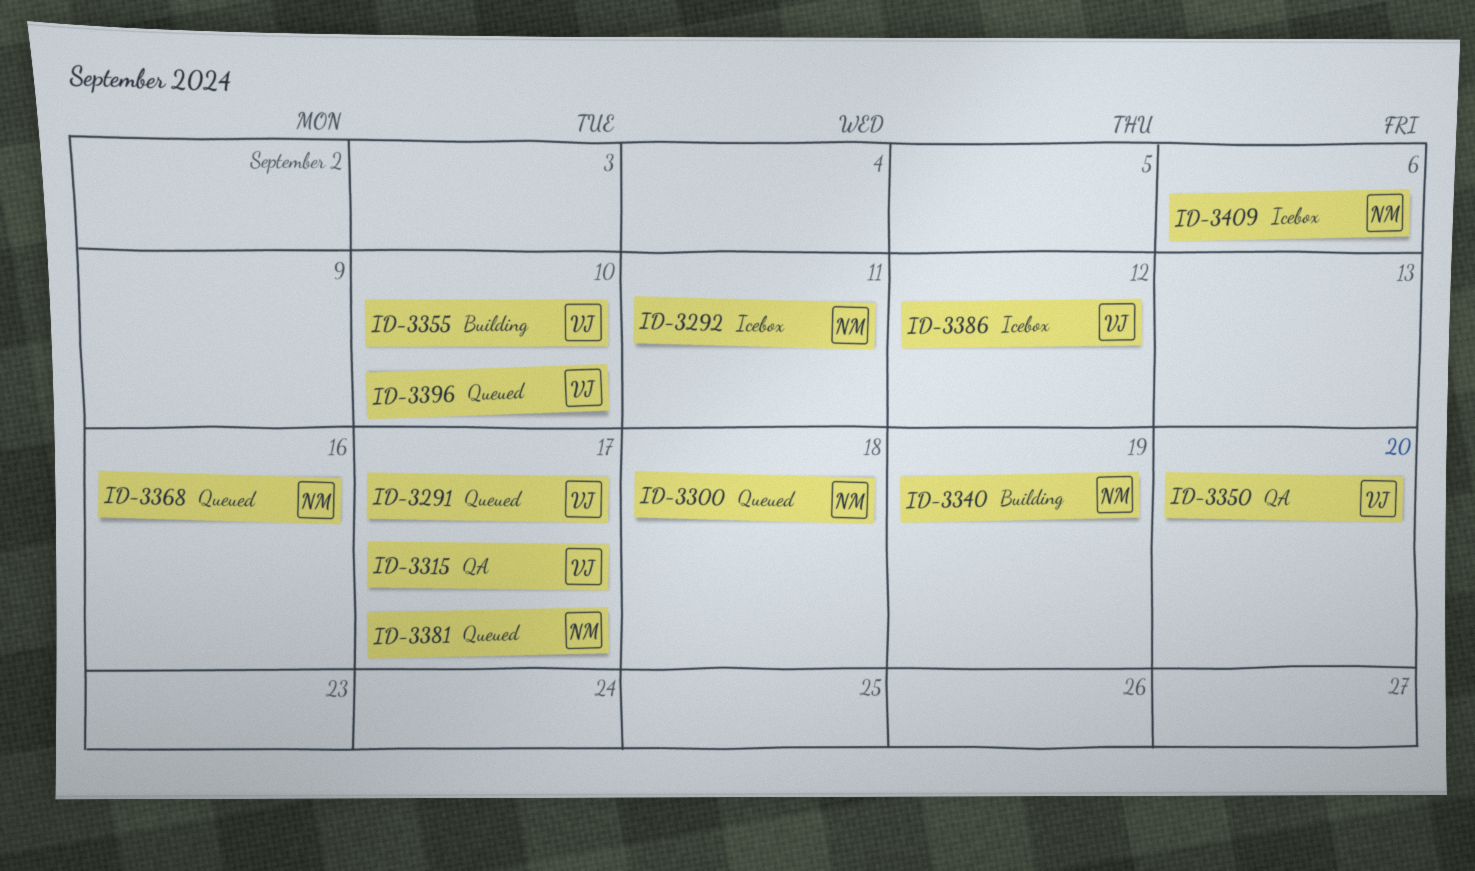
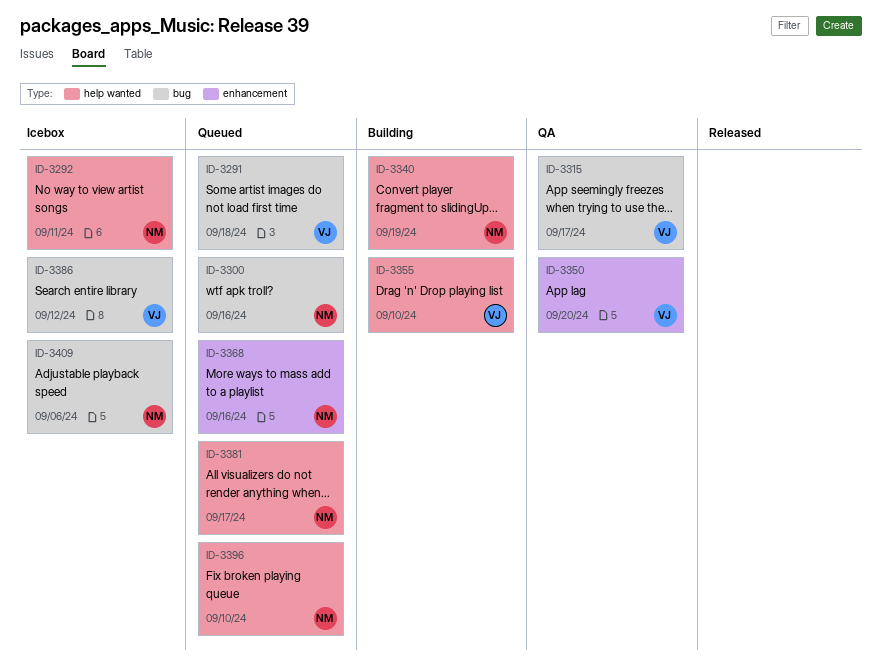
ID-3291, due: Sep 17 -> Sep 18
ID-3300, due: Sep 18 -> Sep 16
ID-3396, owner: VJ -> NM

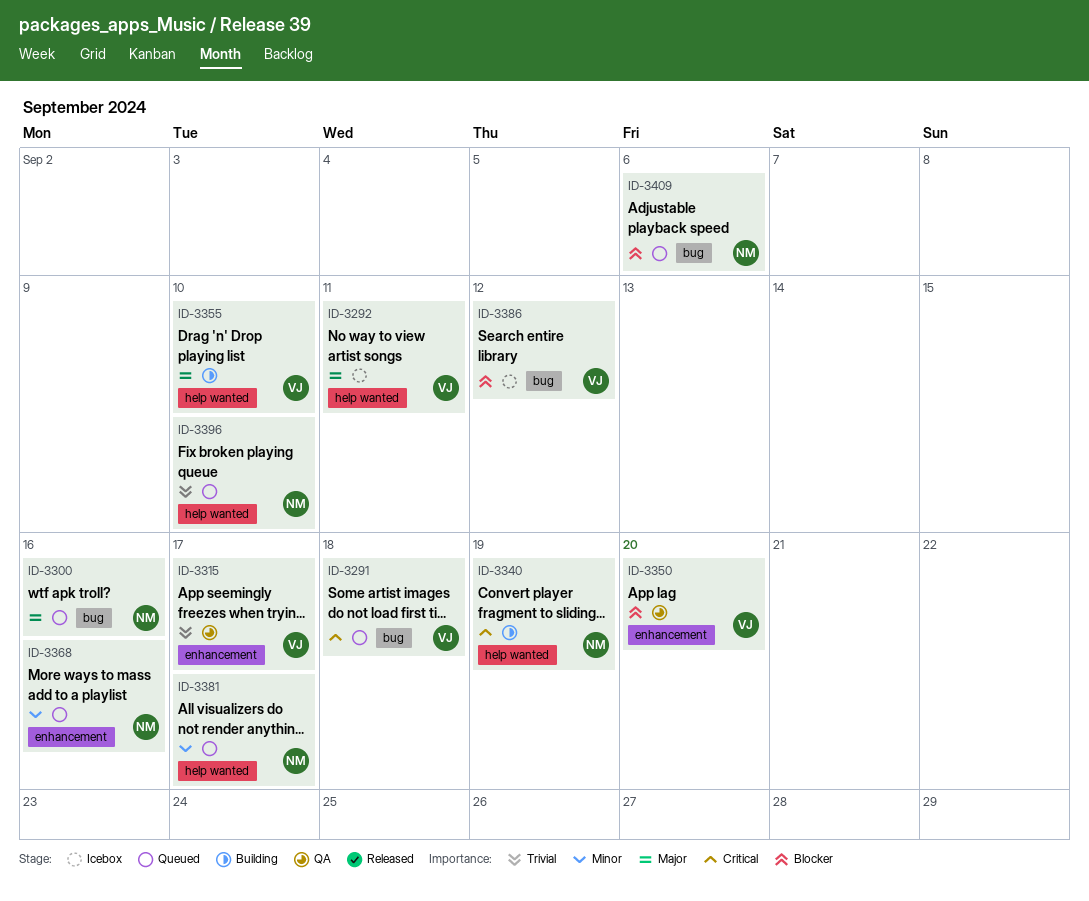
ID-3292, owner: NM -> VJ
ID-3315, label: bug -> enhancement
ID-3409, status: Icebox -> Queued

